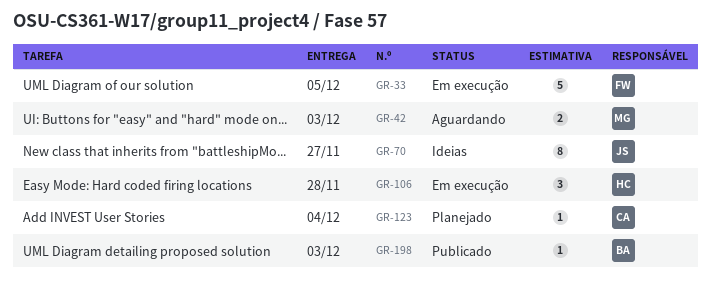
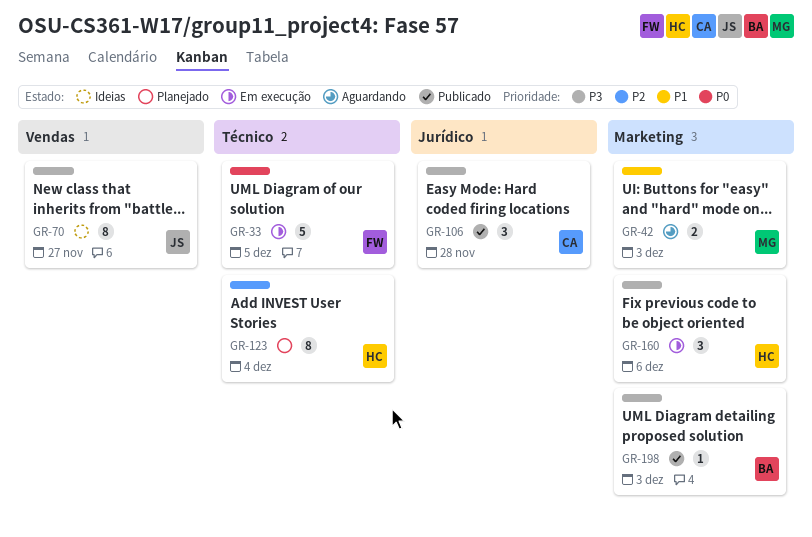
GR-106, status: Em execução -> Publicado
GR-106, owner: HC -> CA
GR-123, owner: CA -> HC
GR-123, estimate: 1 -> 8
GR-160: none -> present

